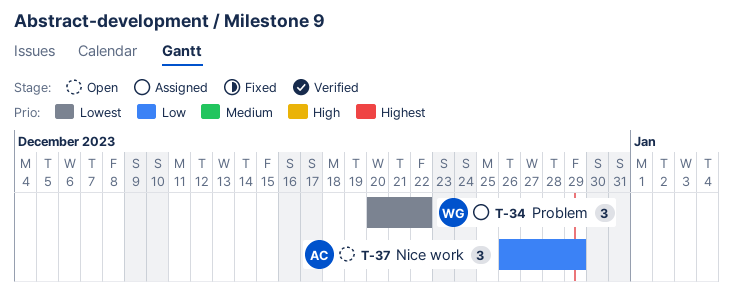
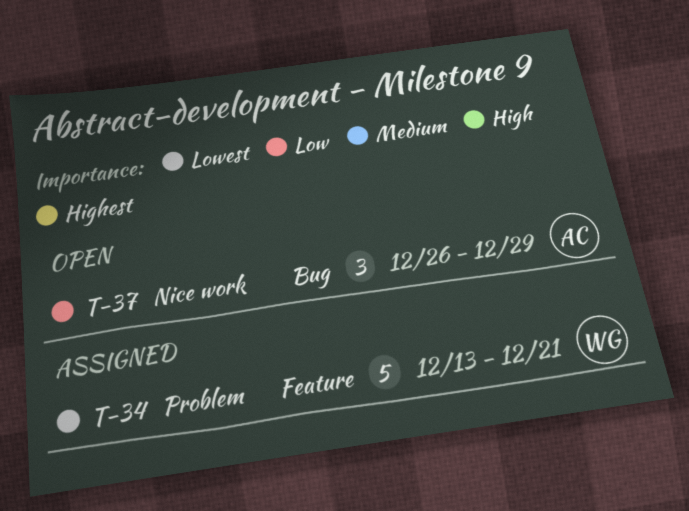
T-34, estimate: 3 -> 5
T-34, start: Dec 20 -> Dec 13
T-34, due: Dec 22 -> Dec 21

